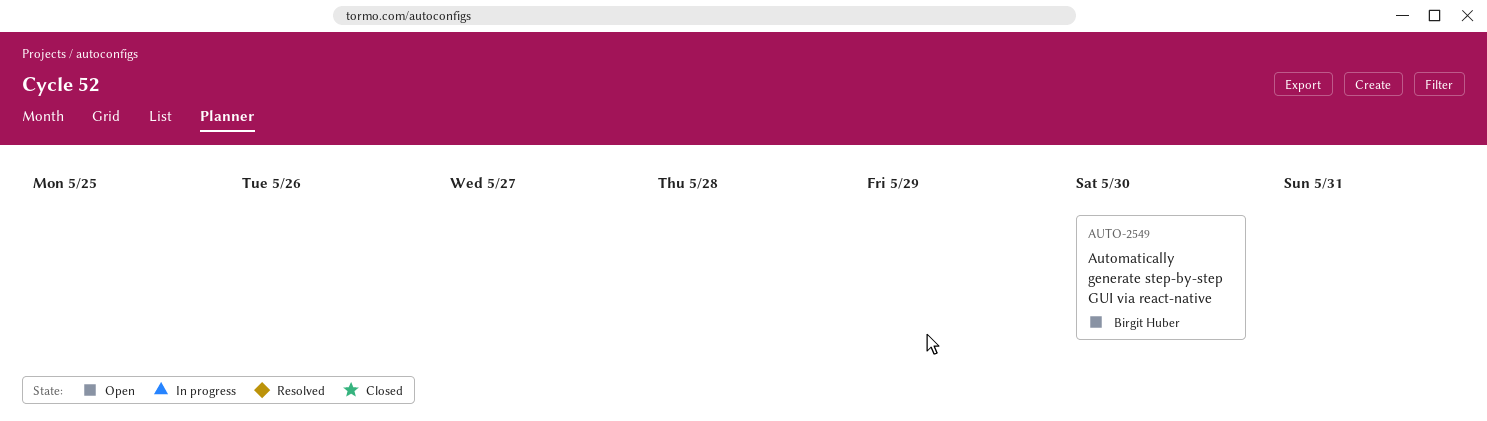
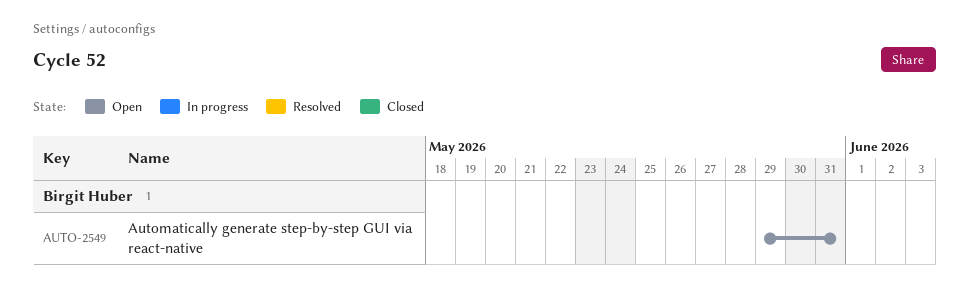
AUTO-2549, due: May 30 -> May 31

